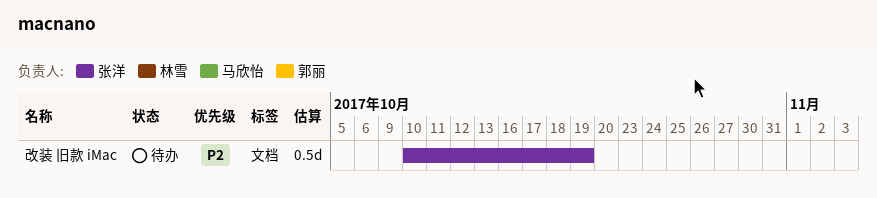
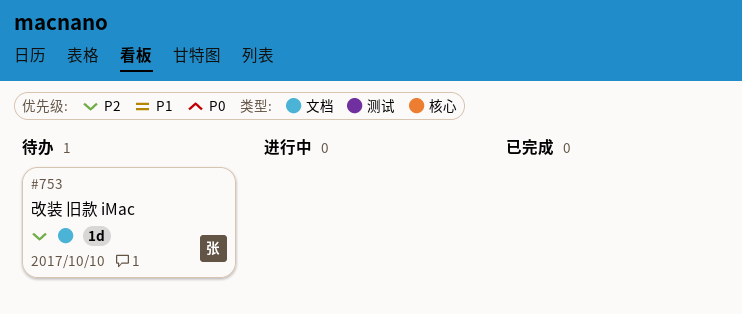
改装 旧款 iMac, estimate: 0.5d -> 1d
改装 旧款 iMac, due: Oct 19 -> Oct 10

